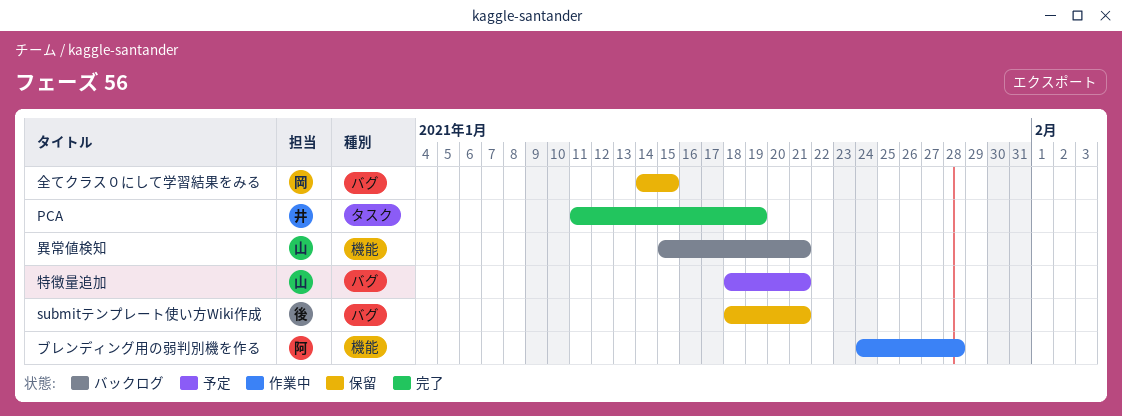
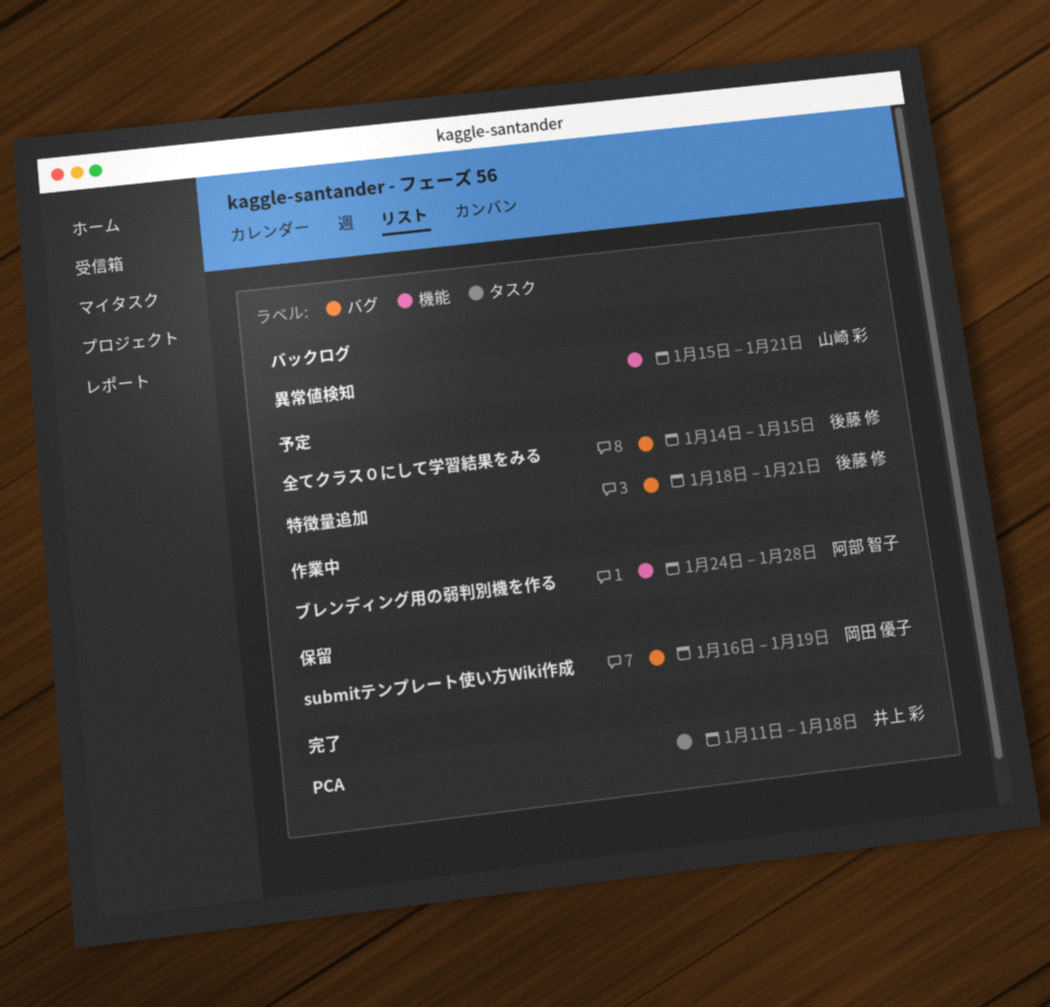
PCA, due: Jan 19 -> Jan 18
submitテンプレート使い方Wiki作成, owner: 後藤 修 -> 岡田 優子
submitテンプレート使い方Wiki作成, start: Jan 18 -> Jan 16
submitテンプレート使い方Wiki作成, due: Jan 21 -> Jan 19
全てクラス０にして学習結果をみる, status: 保留 -> 予定
全てクラス０にして学習結果をみる, owner: 岡田 優子 -> 後藤 修
特徴量追加, owner: 山崎 彩 -> 後藤 修

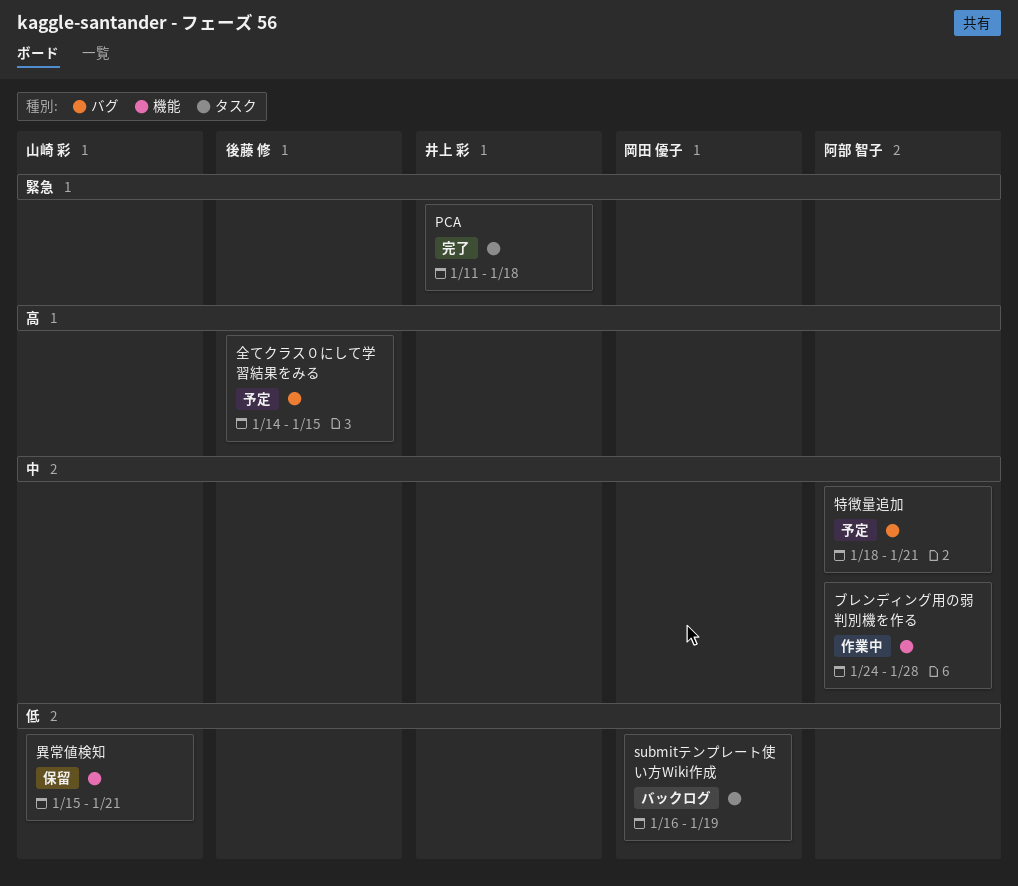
submitテンプレート使い方Wiki作成, status: 保留 -> バックログ
submitテンプレート使い方Wiki作成, label: バグ -> タスク
特徴量追加, owner: 後藤 修 -> 阿部 智子
異常値検知, status: バックログ -> 保留

